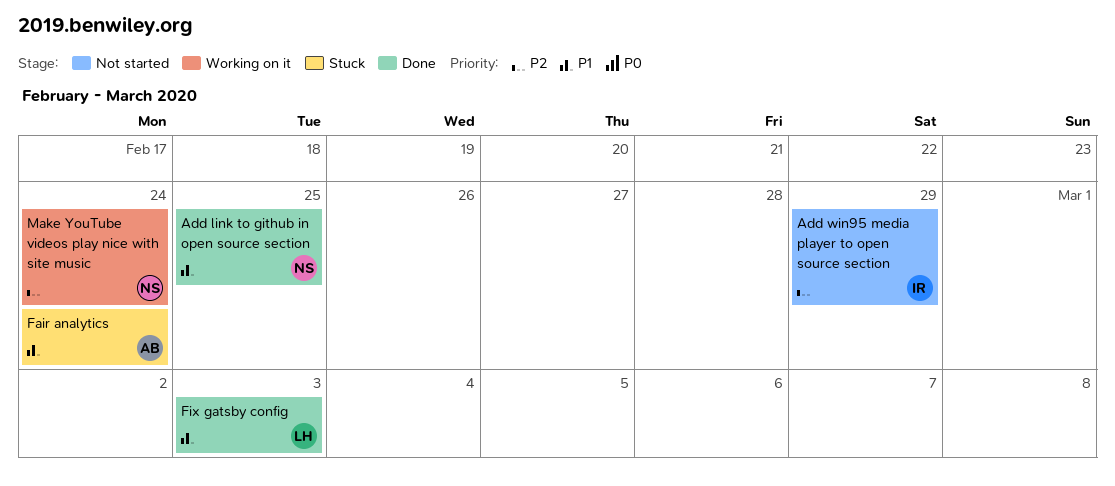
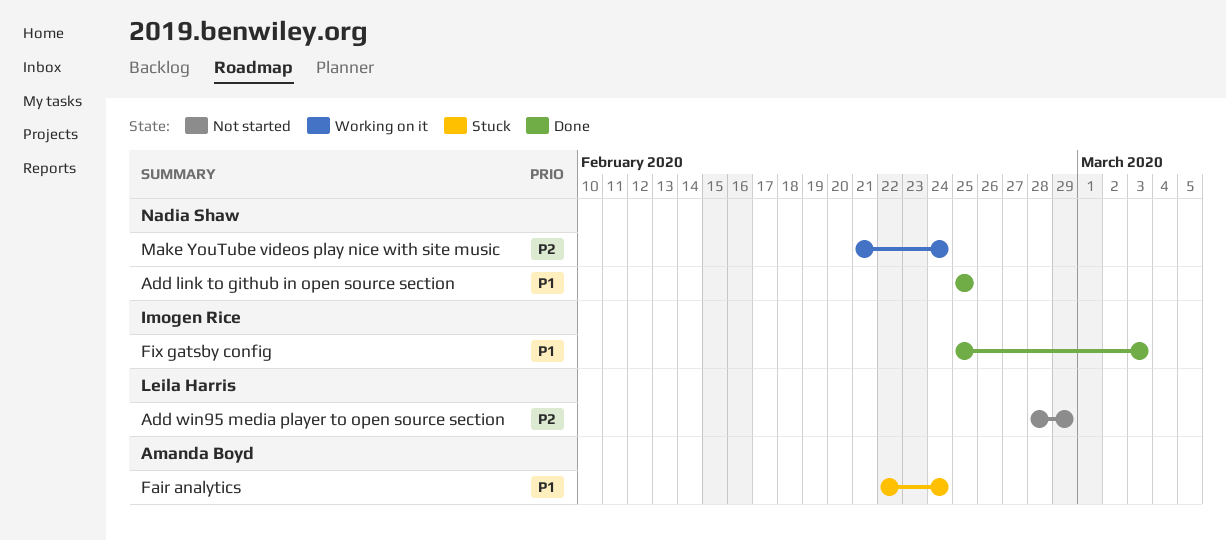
Add win95 media player to open source section, owner: Imogen Rice -> Leila Harris
Fix gatsby config, owner: Leila Harris -> Imogen Rice

